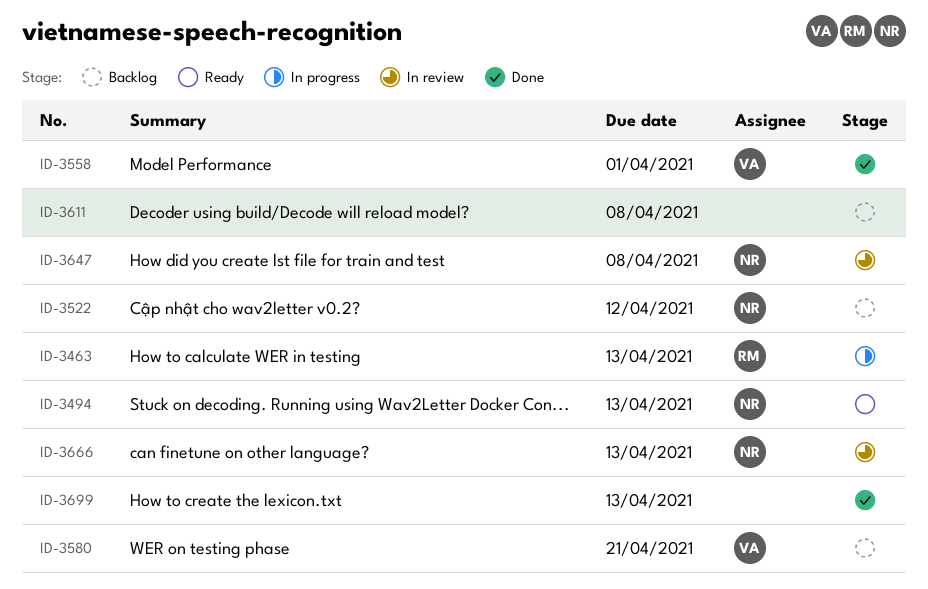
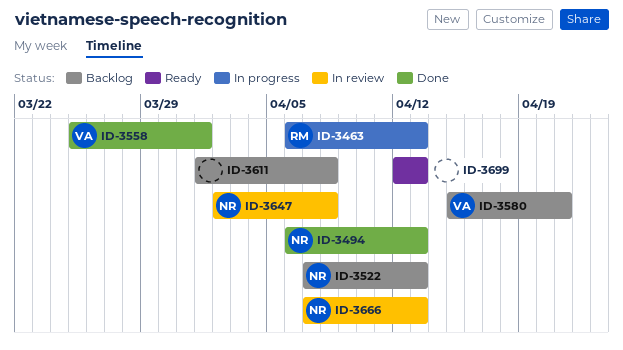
ID-3494, status: Ready -> Done
ID-3522, due: Apr 12 -> Apr 13
ID-3699, status: Done -> Ready

